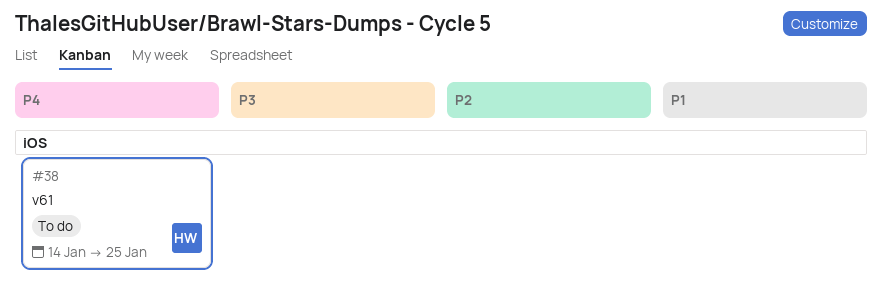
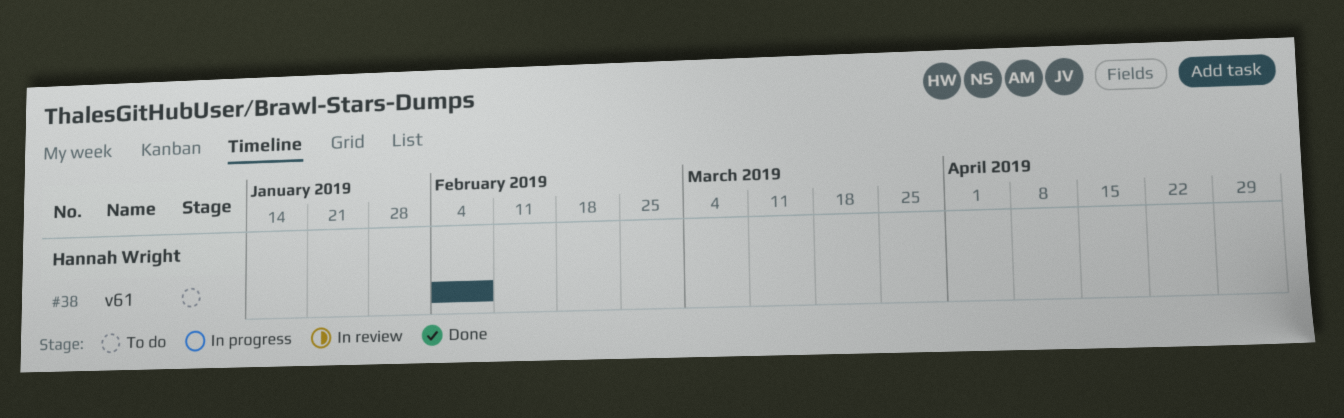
#38, start: Jan 14 -> Feb 4
#38, due: Jan 25 -> Feb 8

